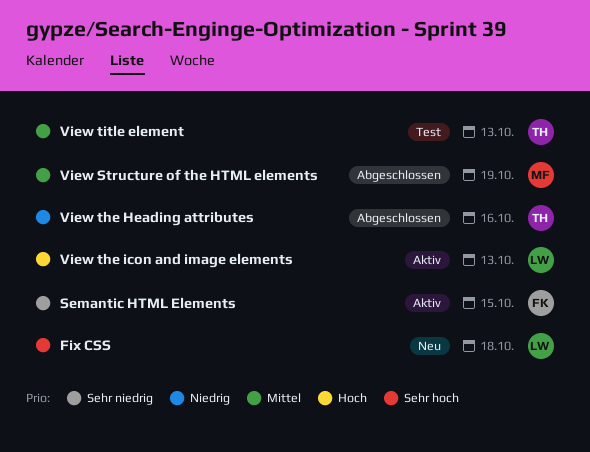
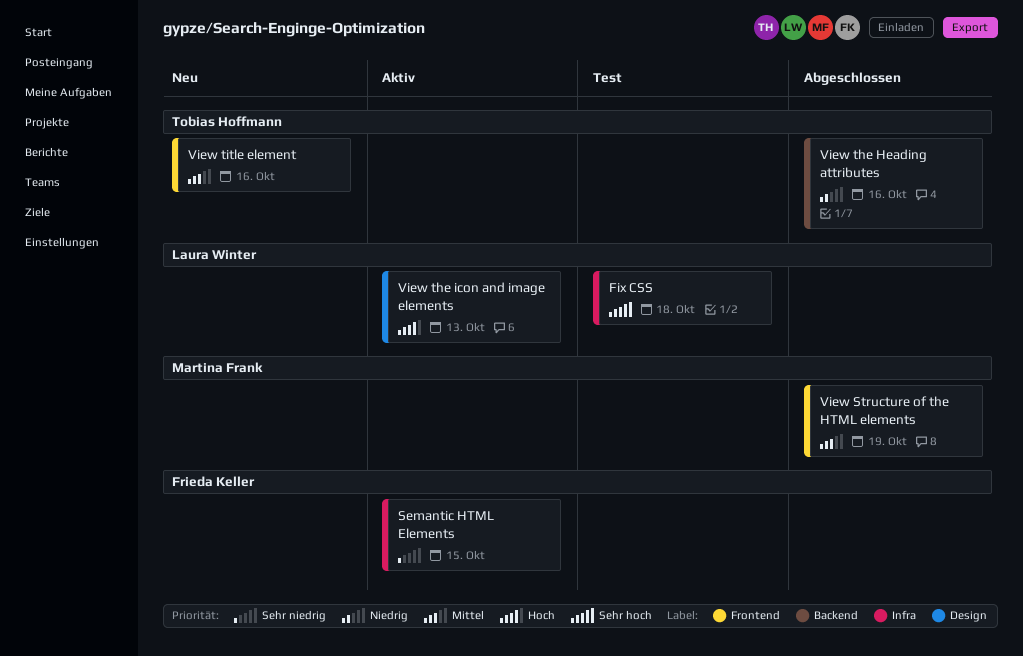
Fix CSS, status: Neu -> Test
View title element, status: Test -> Neu
View title element, due: Oct 13 -> Oct 16

